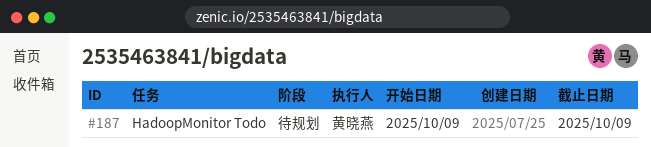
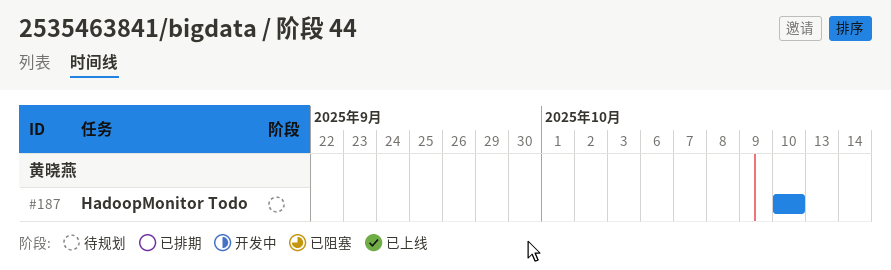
#187, start: Oct 9 -> Oct 10
#187, due: Oct 9 -> Oct 10

